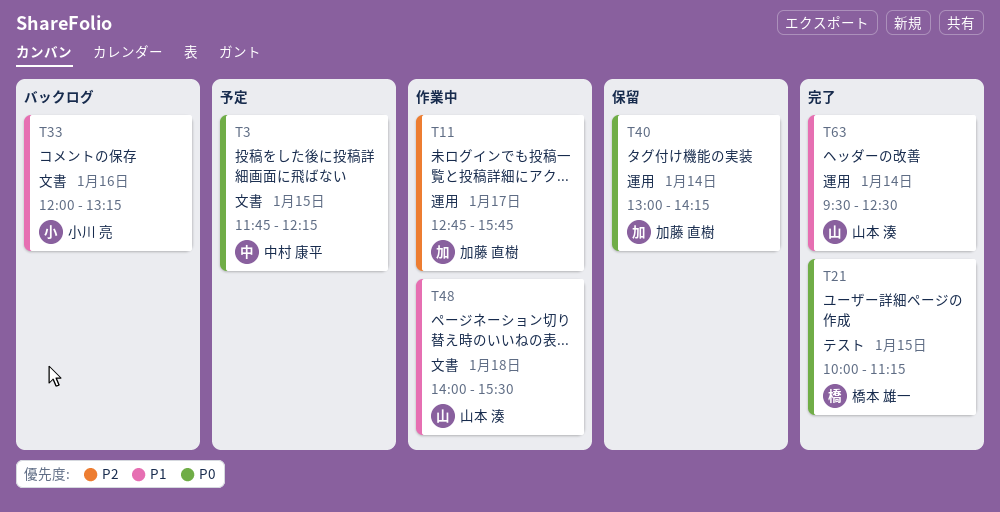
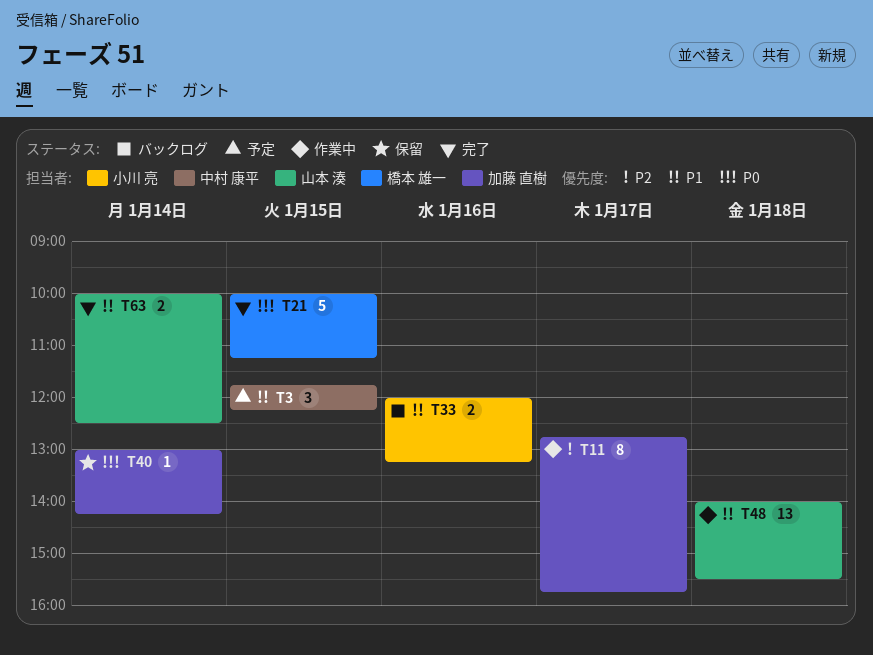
T3, priority: P0 -> P1
T63, begins: 09:30 -> 10:00

